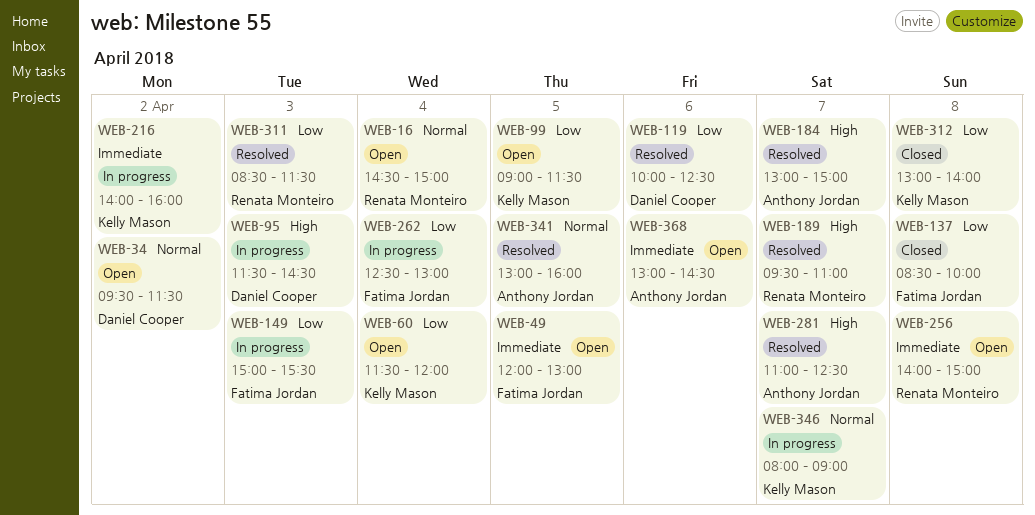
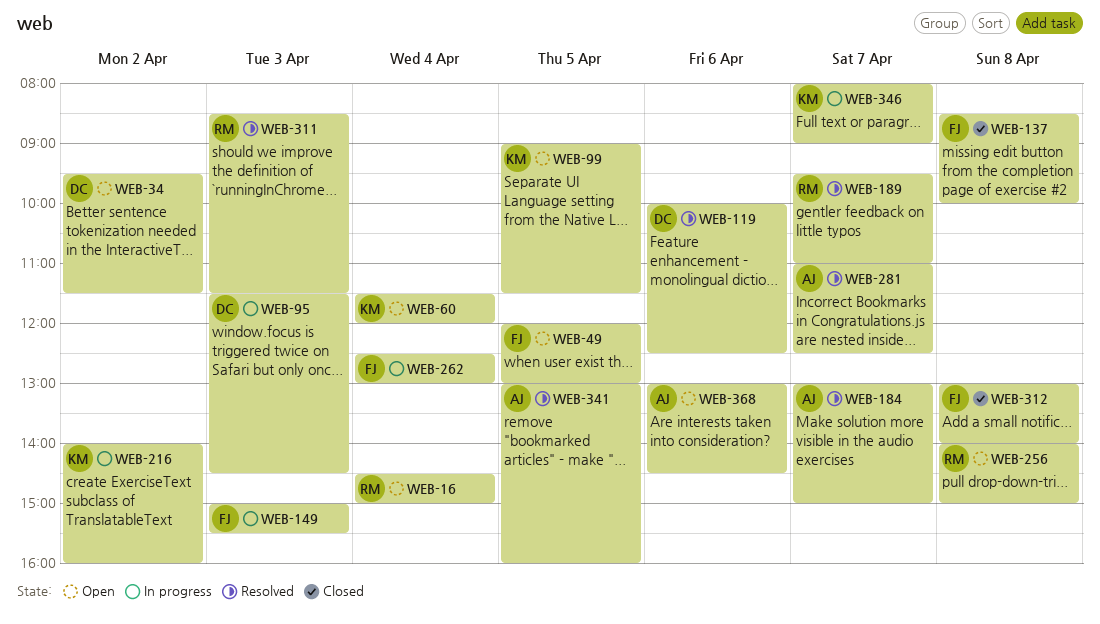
WEB-312, owner: Kelly Mason -> Fatima Jordan

